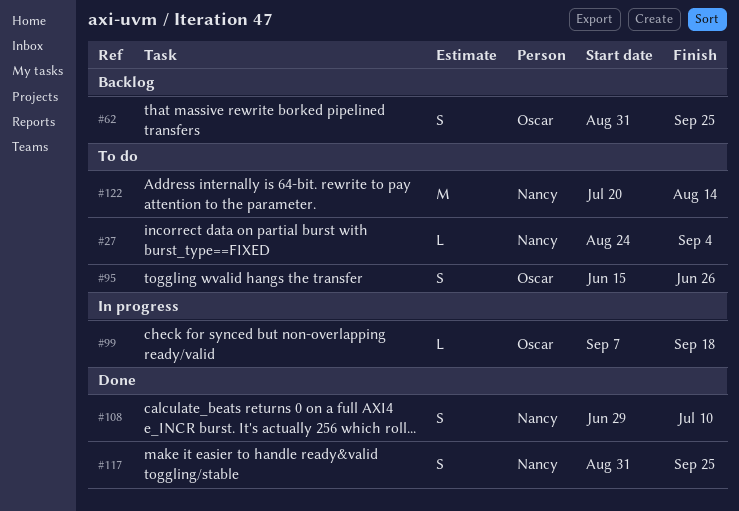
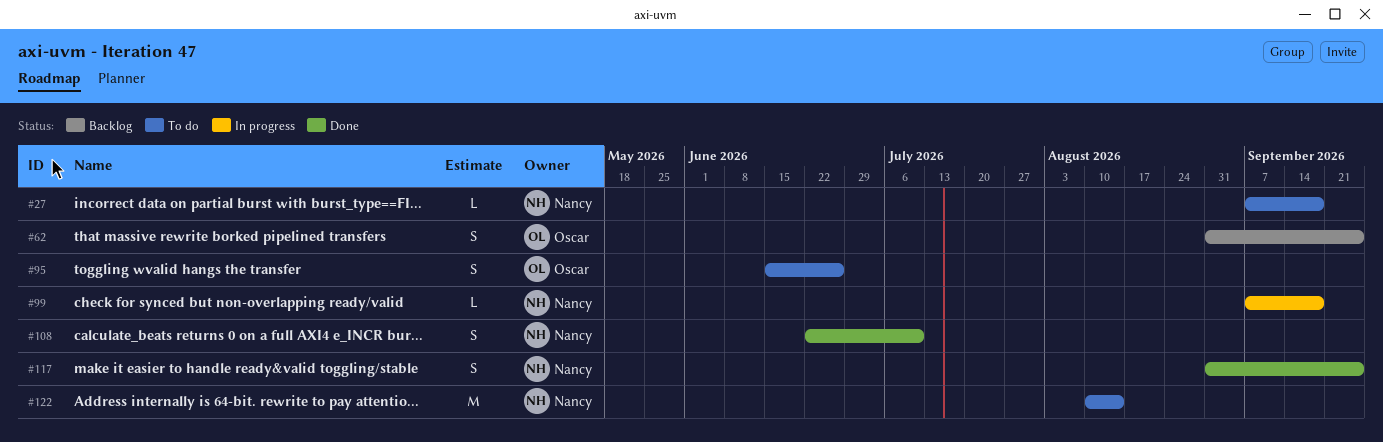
#27, start: Aug 24 -> Sep 7
#27, due: Sep 4 -> Sep 18
#99, owner: Oscar -> Nancy
#108, start: Jun 29 -> Jun 22
#122, start: Jul 20 -> Aug 10

